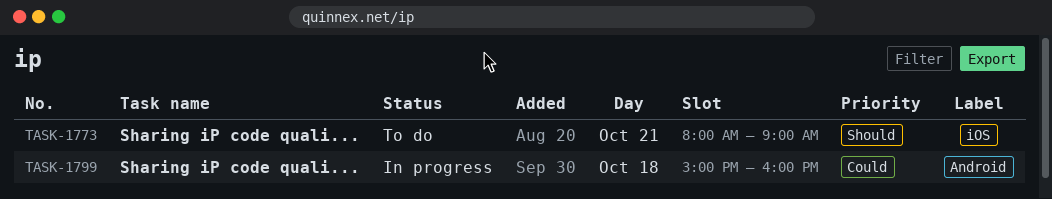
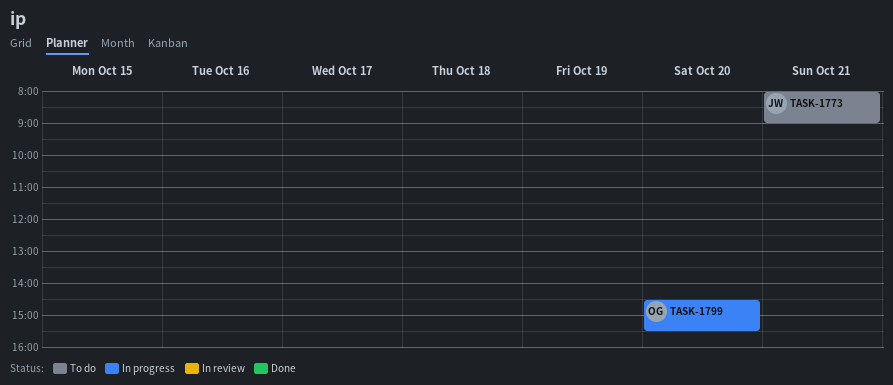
TASK-1799, day: Oct 18 -> Oct 20
TASK-1799, begins: 15:00 -> 14:30
TASK-1799, ends: 16:00 -> 15:30

